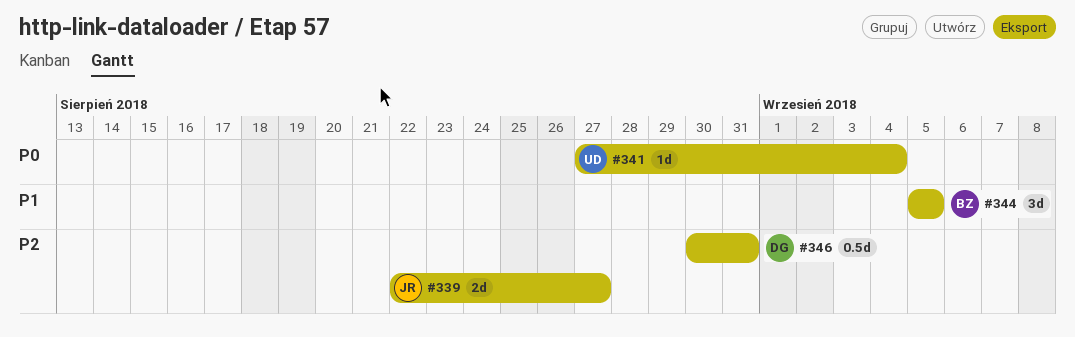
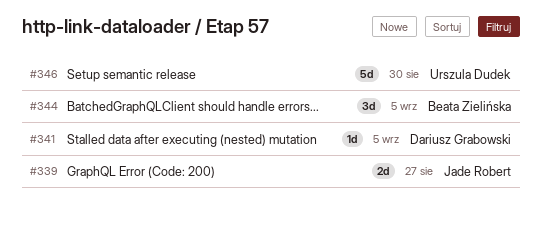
#341, owner: Urszula Dudek -> Dariusz Grabowski
#341, due: Sep 4 -> Sep 5
#346, owner: Dariusz Grabowski -> Urszula Dudek
#346, estimate: 0.5d -> 5d
#346, due: Aug 31 -> Aug 30

